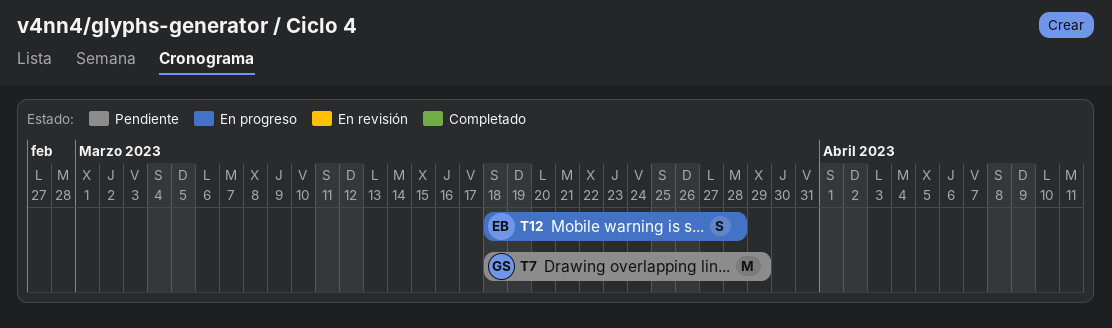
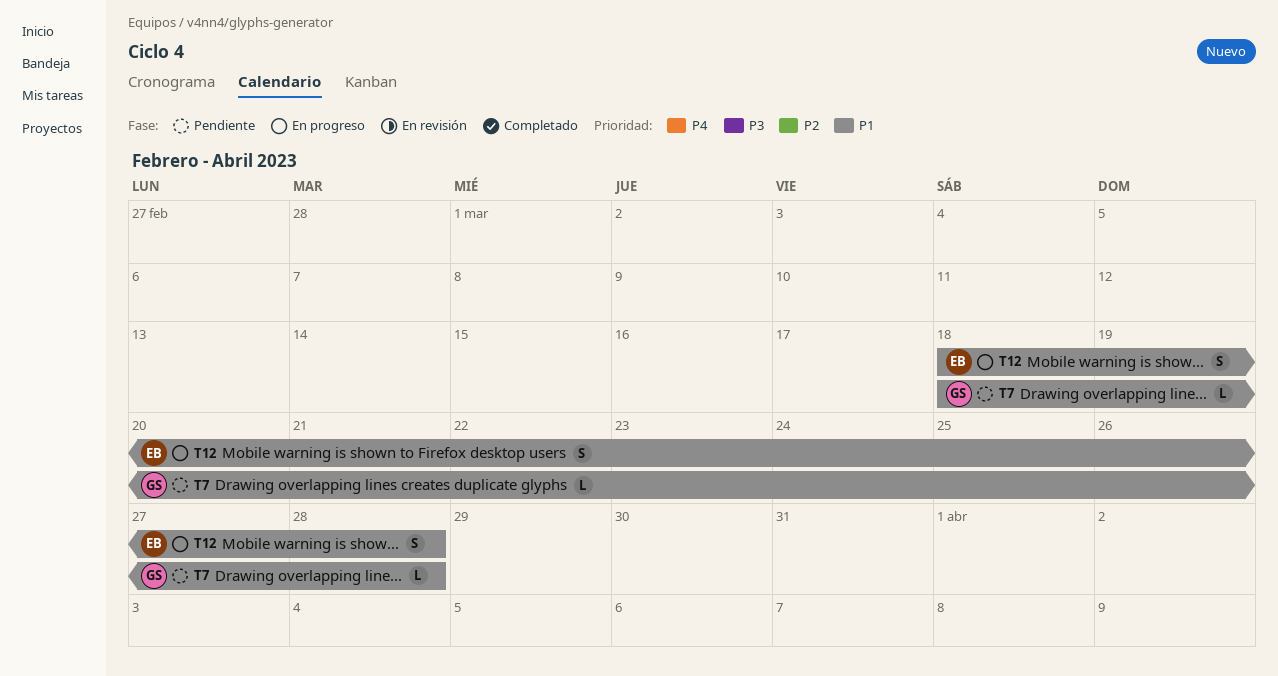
T7, estimate: M -> L
T7, due: Mar 29 -> Mar 28

